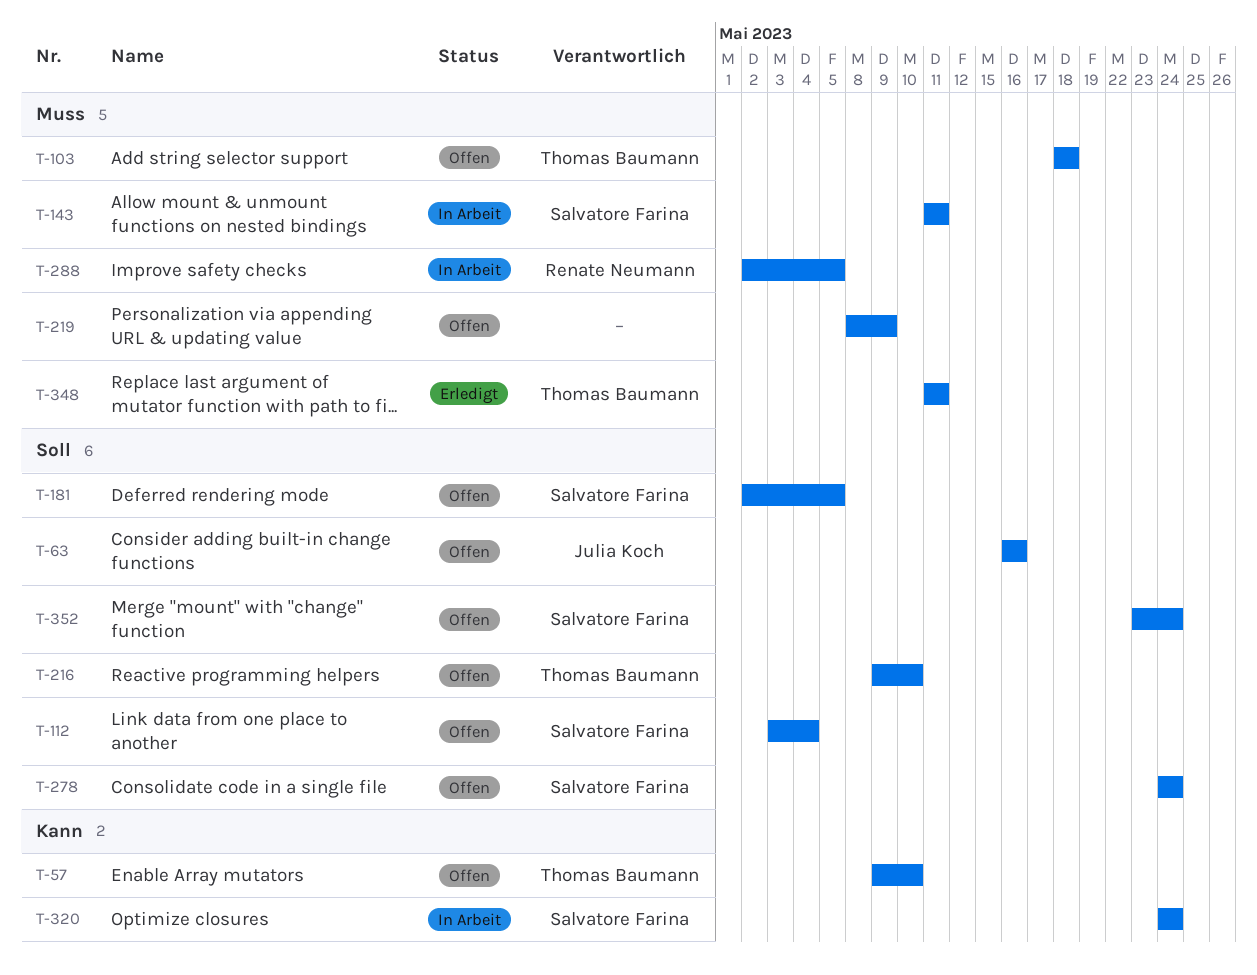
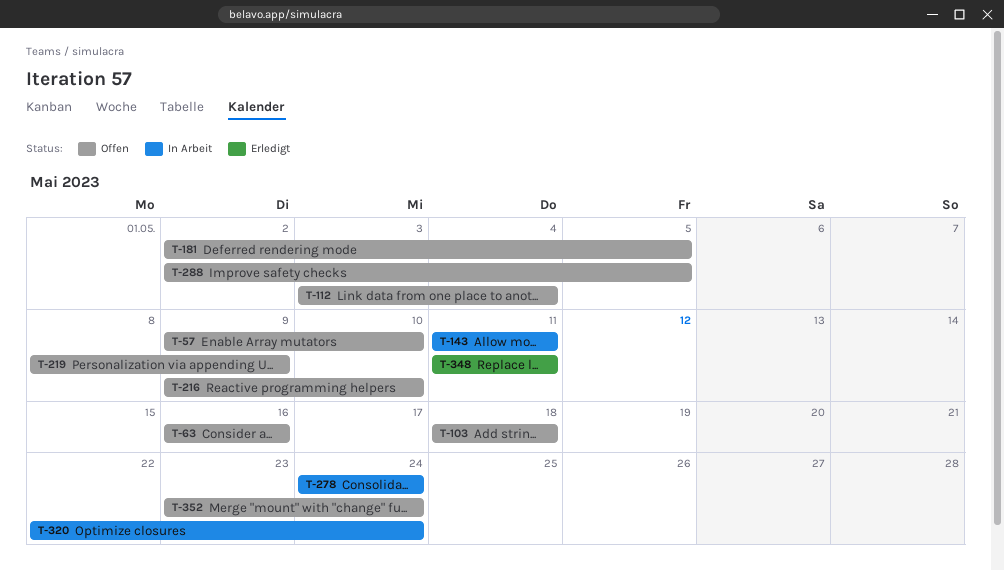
T-278, status: Offen -> In Arbeit
T-288, status: In Arbeit -> Offen
T-320, start: May 24 -> May 22

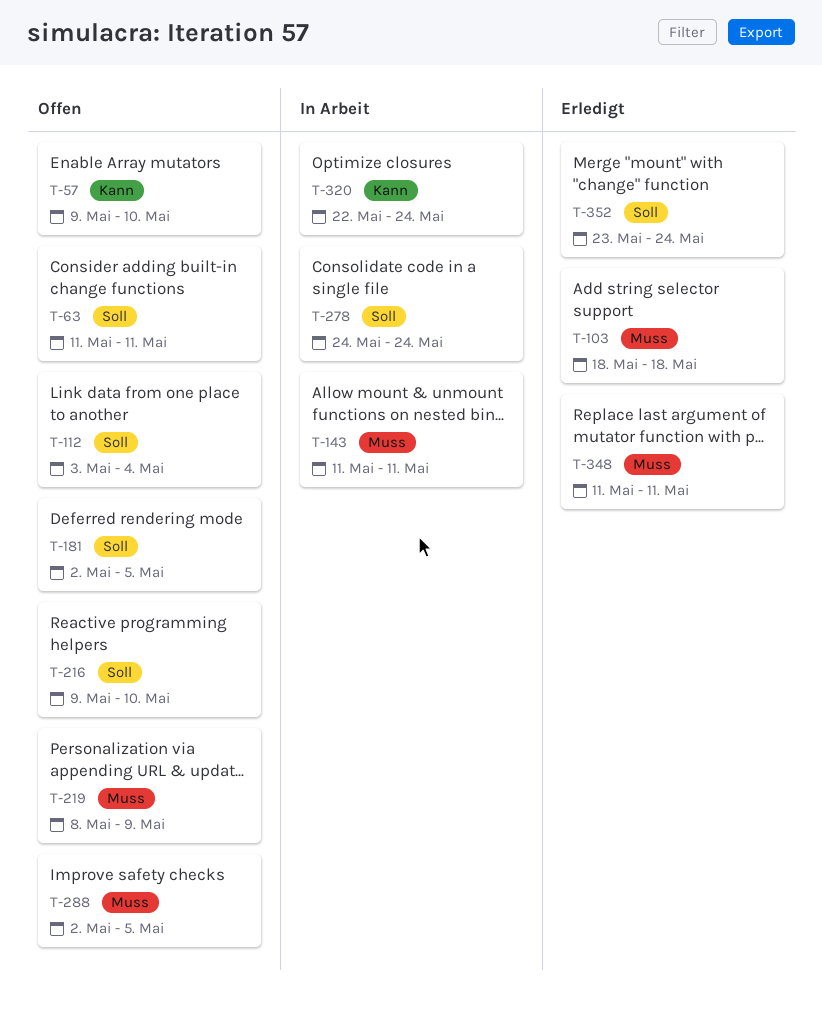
T-63, start: May 16 -> May 11
T-63, due: May 16 -> May 11
T-103, status: Offen -> Erledigt
T-352, status: Offen -> Erledigt

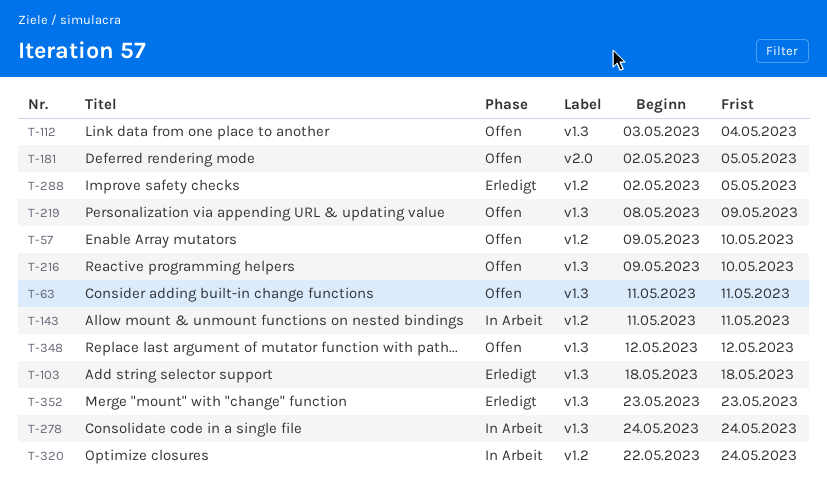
T-288, status: Offen -> Erledigt
T-348, status: Erledigt -> Offen
T-348, start: May 11 -> May 12
T-348, due: May 11 -> May 12
T-352, due: May 24 -> May 23

